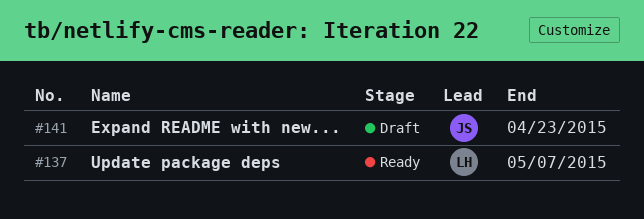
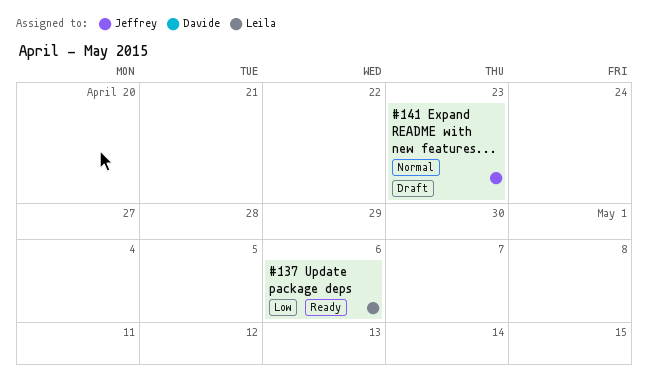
#137, due: May 7 -> May 6

